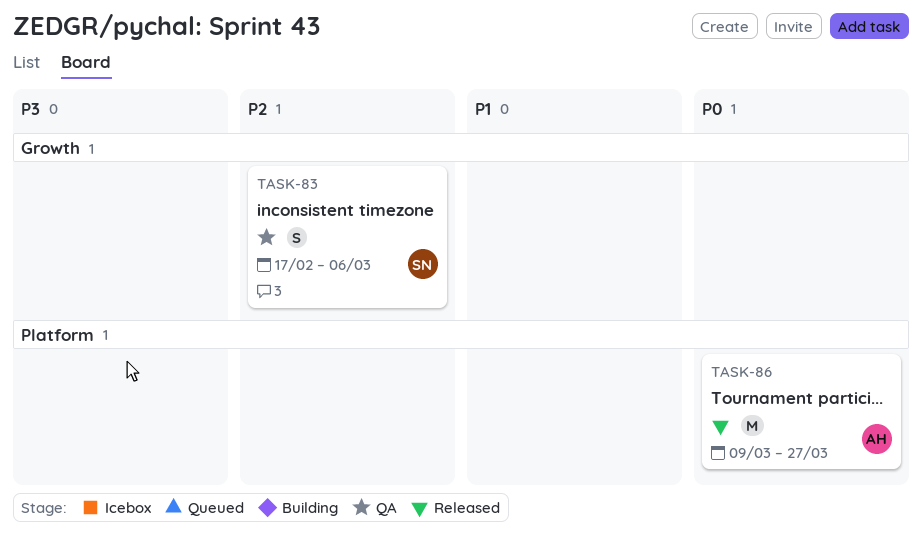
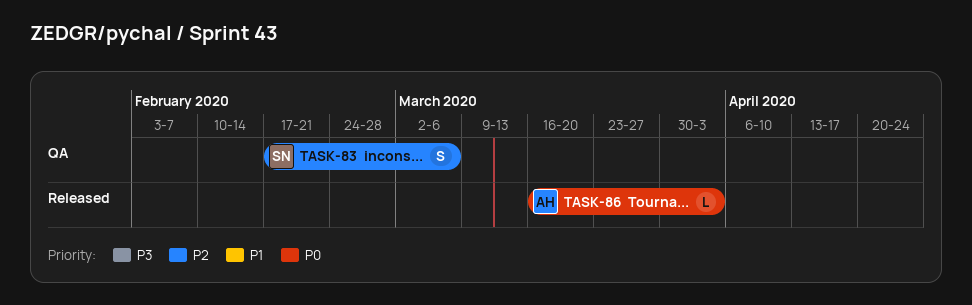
TASK-86, estimate: M -> L
TASK-86, start: Mar 9 -> Mar 16
TASK-86, due: Mar 27 -> Apr 3

